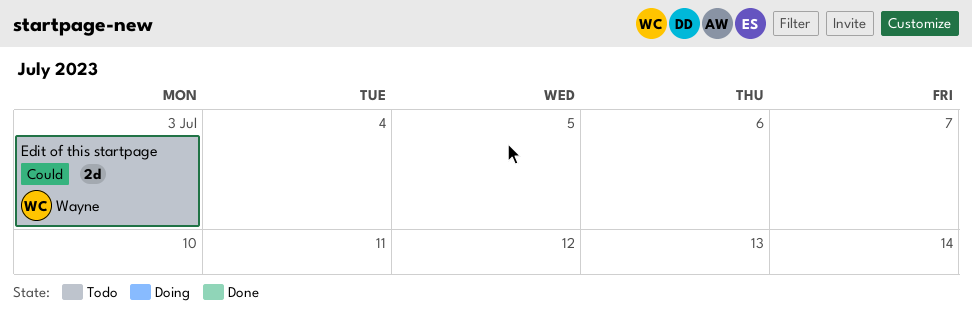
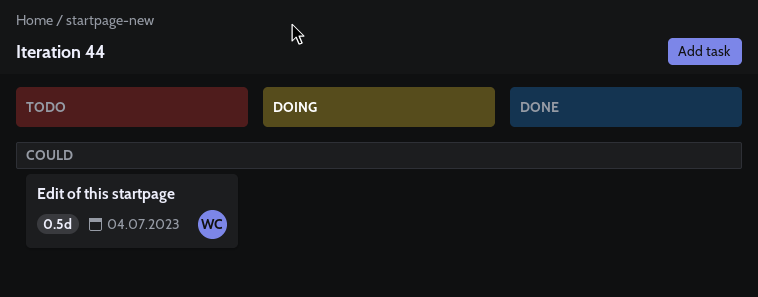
Edit of this startpage, estimate: 2d -> 0.5d
Edit of this startpage, due: Jul 3 -> Jul 4

